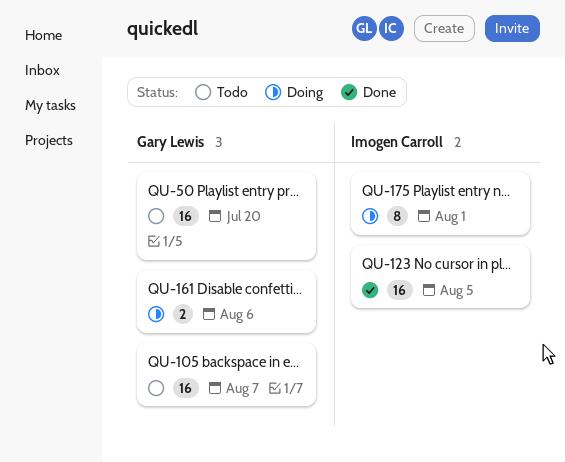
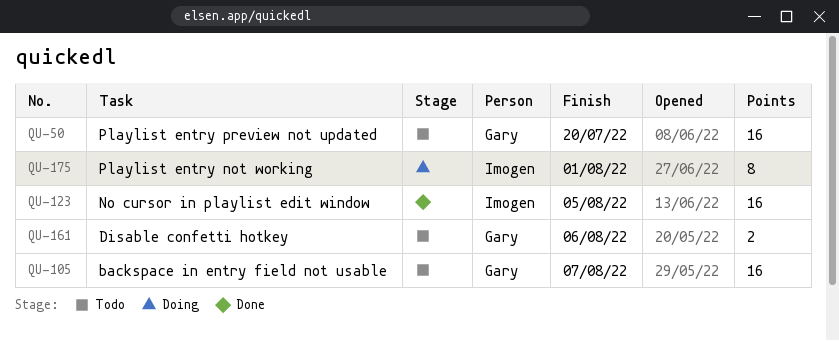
QU-161, status: Doing -> Todo

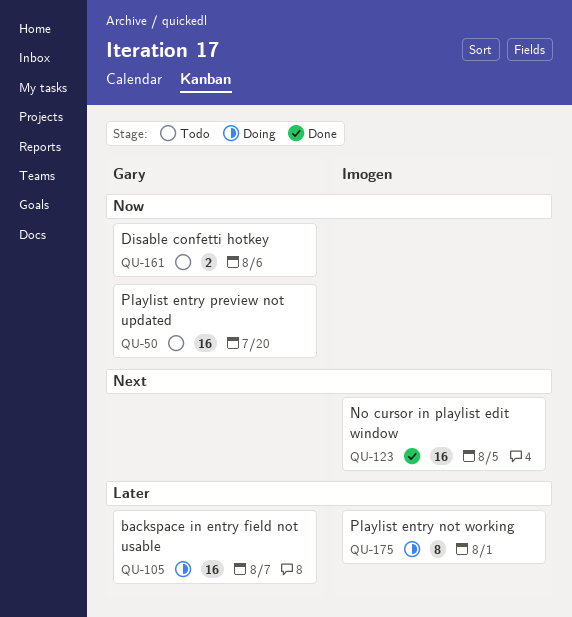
QU-105, status: Todo -> Doing

